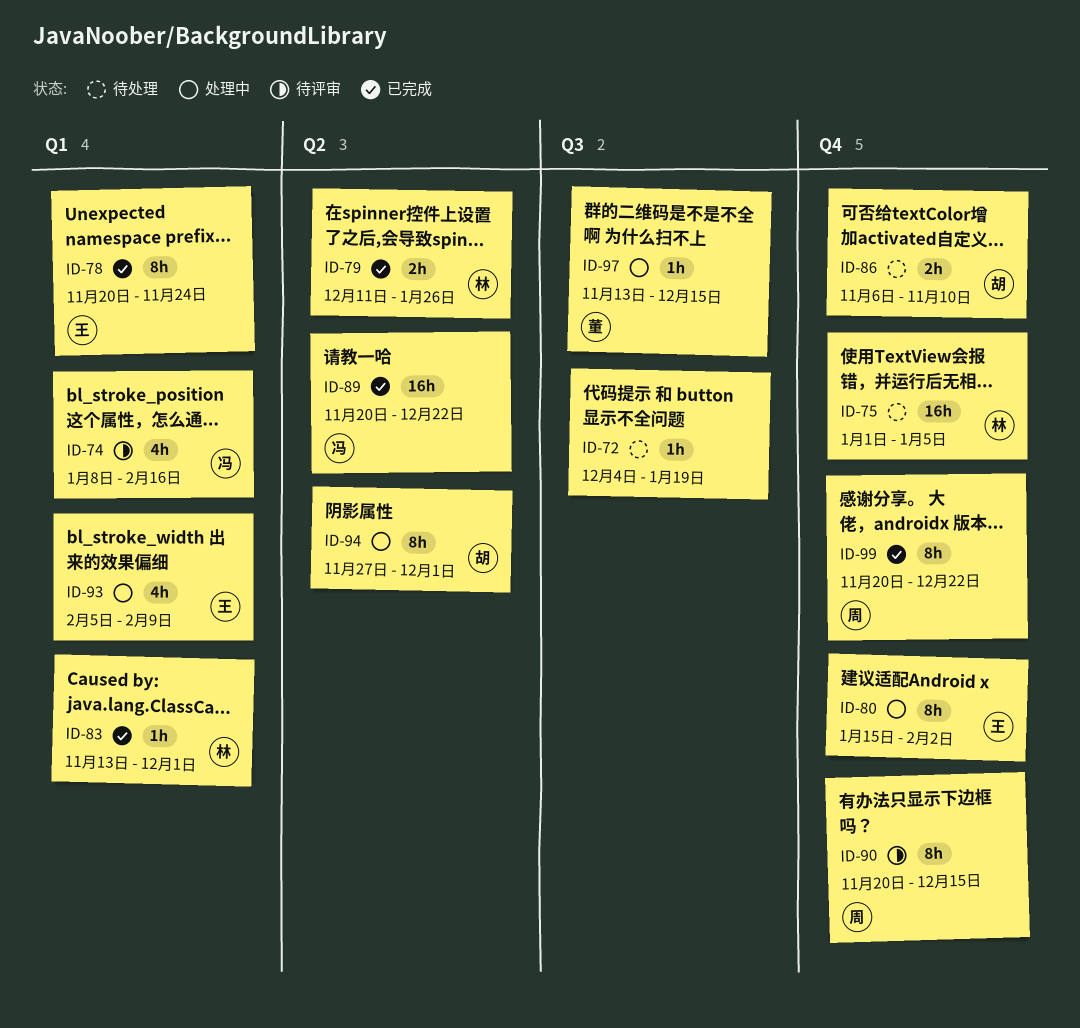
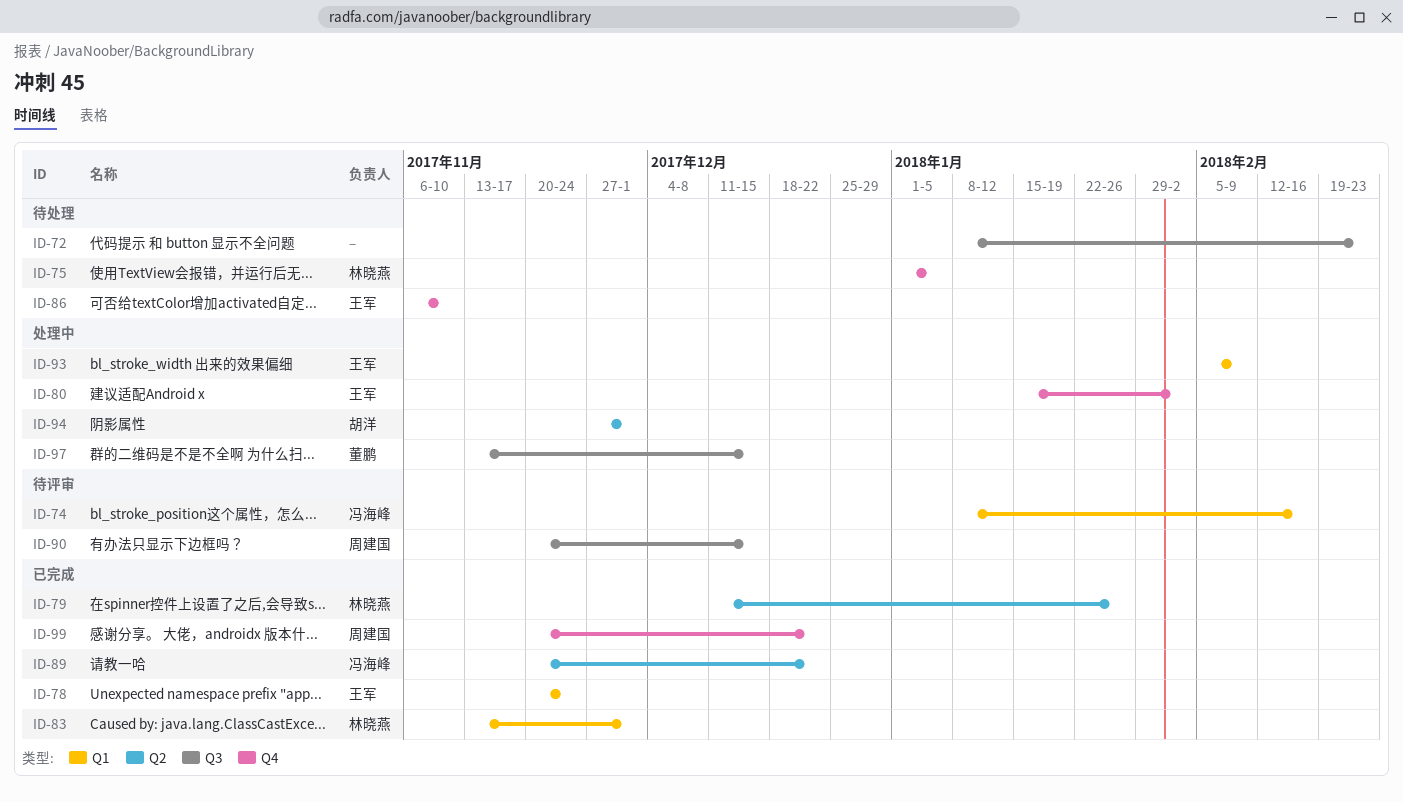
ID-72, start: Dec 4 -> Jan 8
ID-72, due: Jan 19 -> Feb 23
ID-86, owner: 胡洋 -> 王军
ID-90, label: Q4 -> Q3

